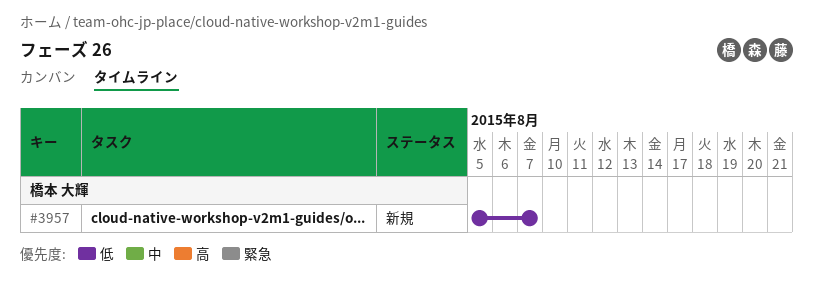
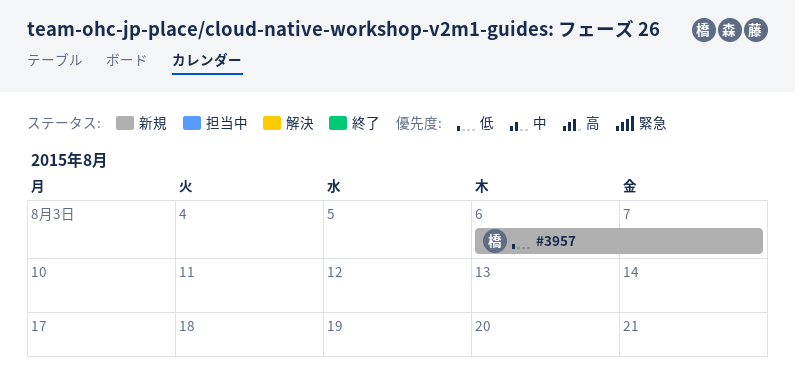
#3957, start: Aug 5 -> Aug 6

